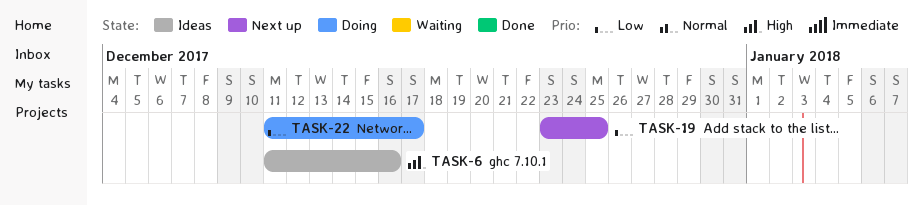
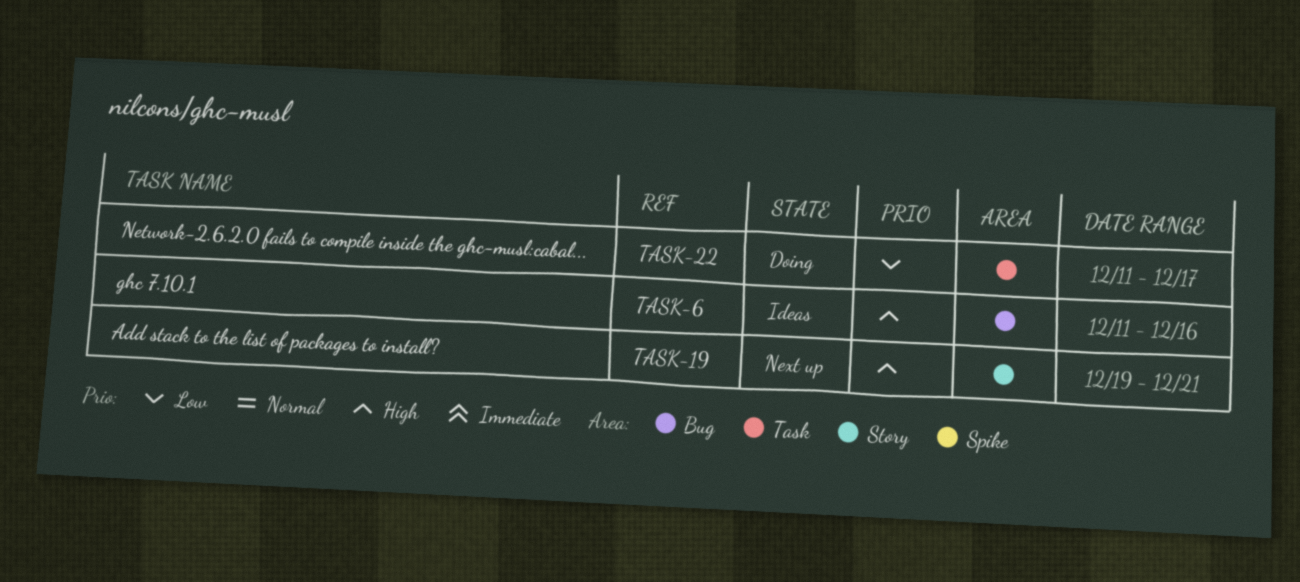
TASK-19, priority: Low -> High
TASK-19, start: Dec 23 -> Dec 19
TASK-19, due: Dec 25 -> Dec 21

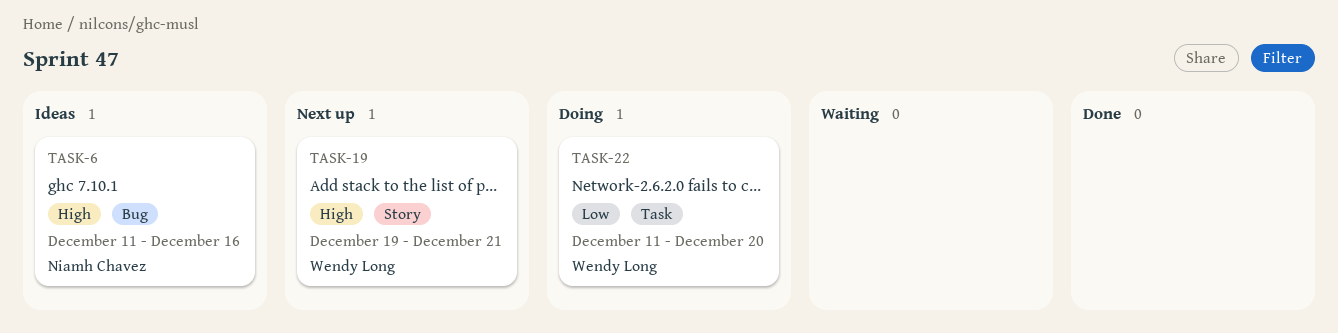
TASK-22, due: Dec 17 -> Dec 20

